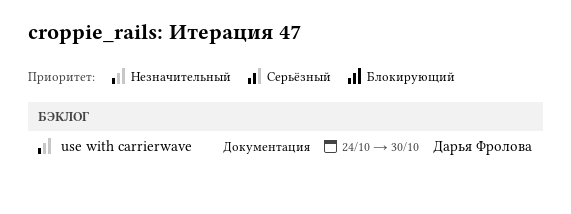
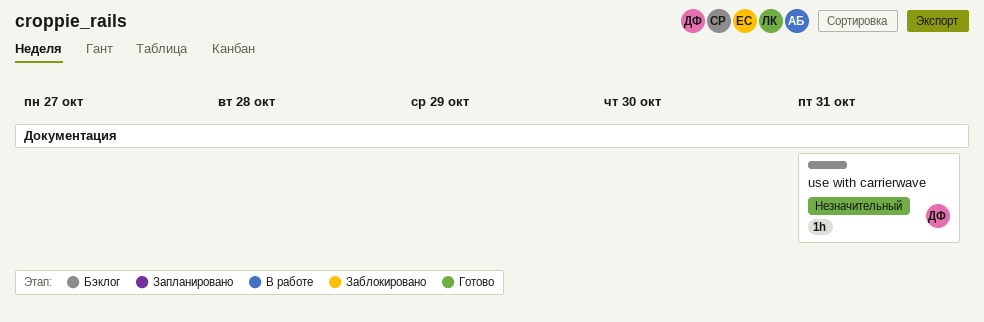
use with carrierwave, due: Oct 30 -> Oct 31

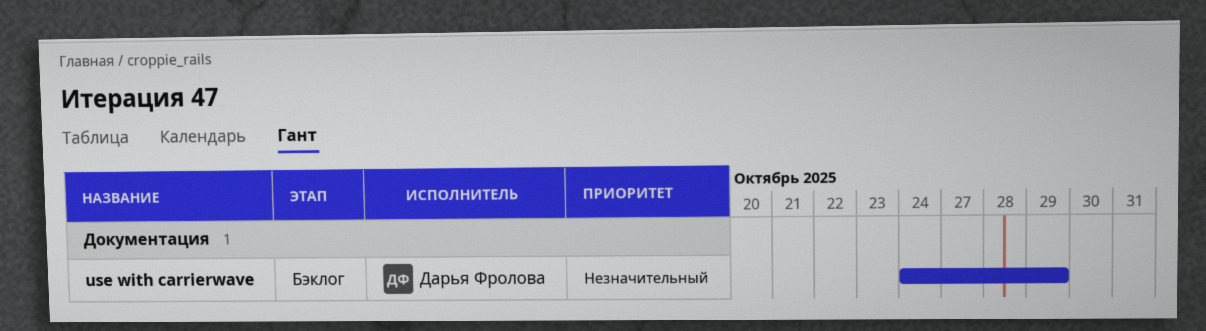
use with carrierwave, due: Oct 31 -> Oct 29

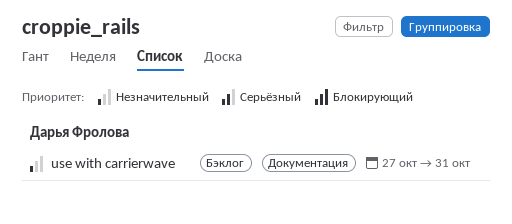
use with carrierwave, start: Oct 24 -> Oct 27
use with carrierwave, due: Oct 29 -> Oct 31

